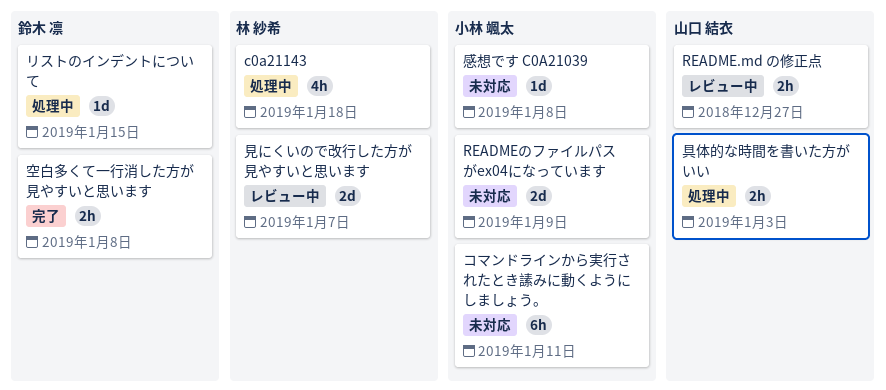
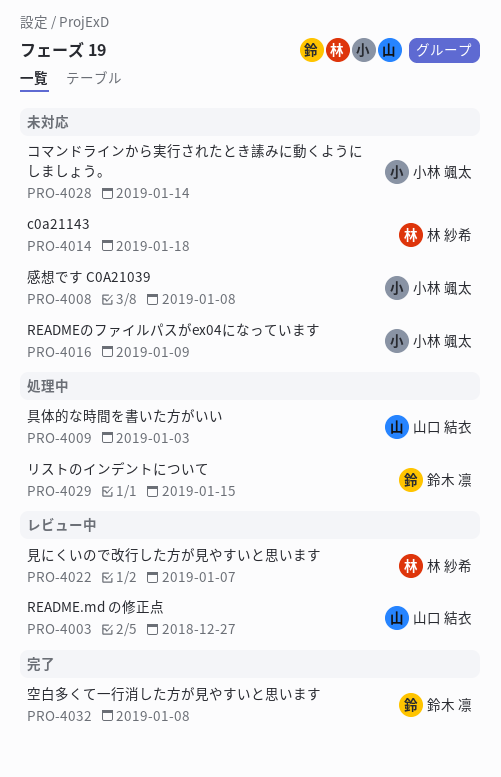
c0a21143, status: 処理中 -> 未対応
コマンドラインから実行されたとき䛾みに動くようにしましょう。, due: Jan 11 -> Jan 14

